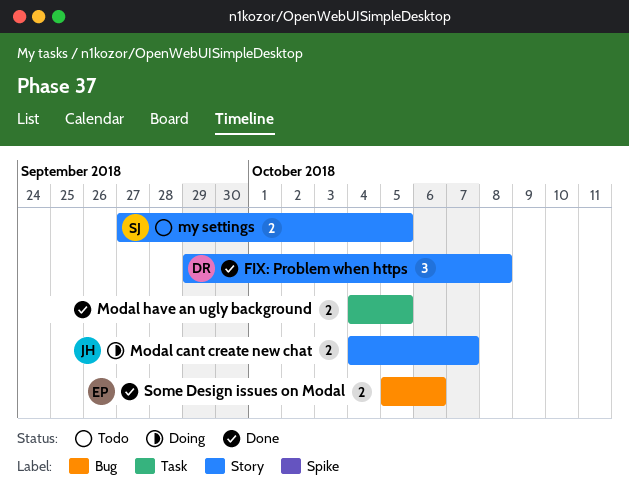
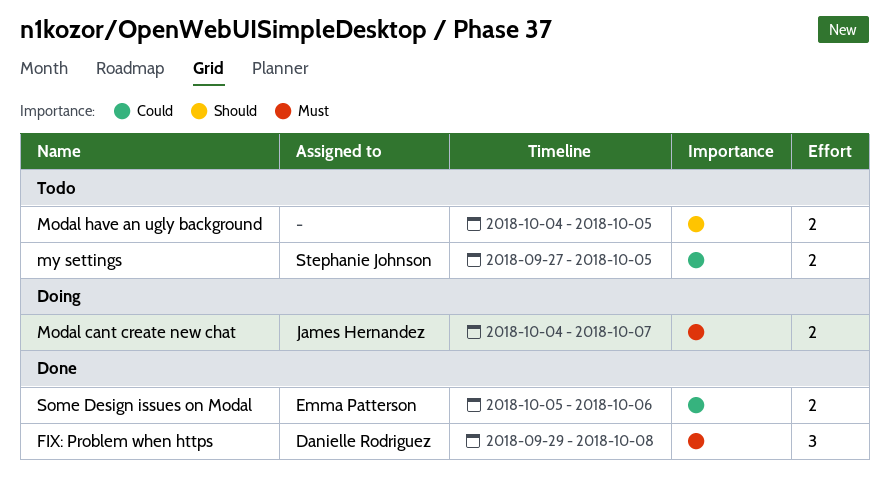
Modal have an ugly background, status: Done -> Todo

